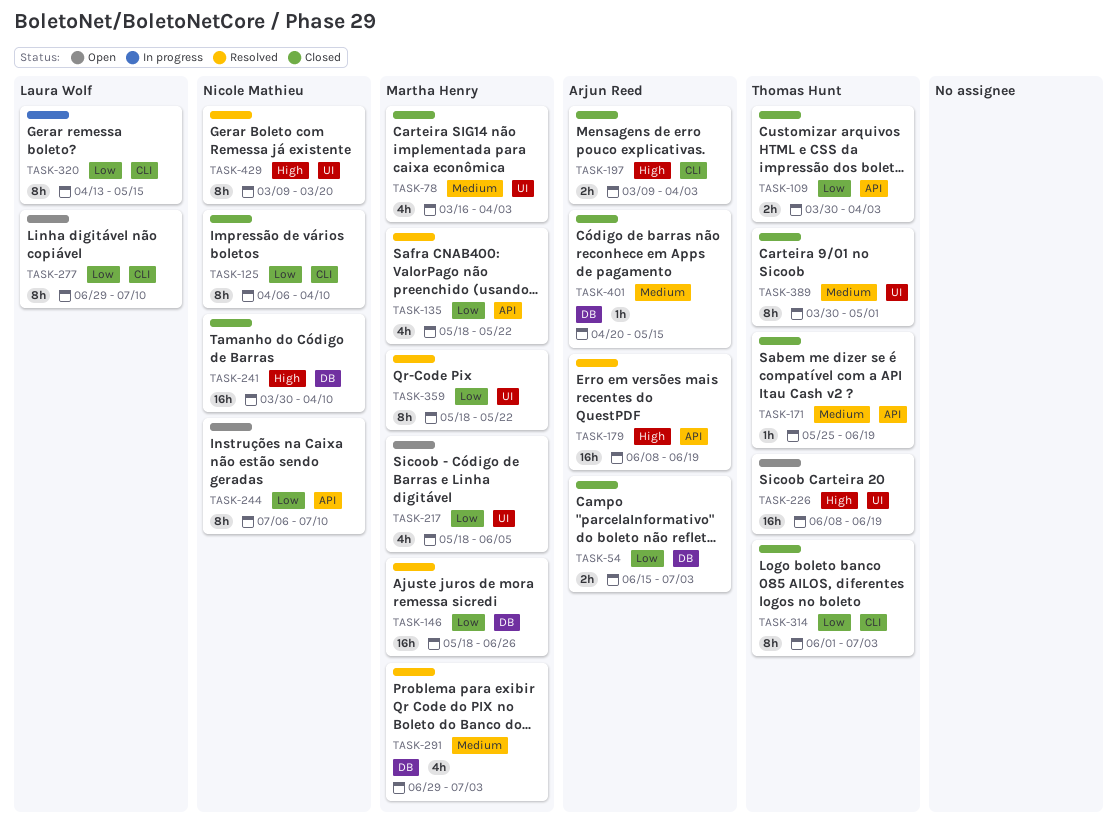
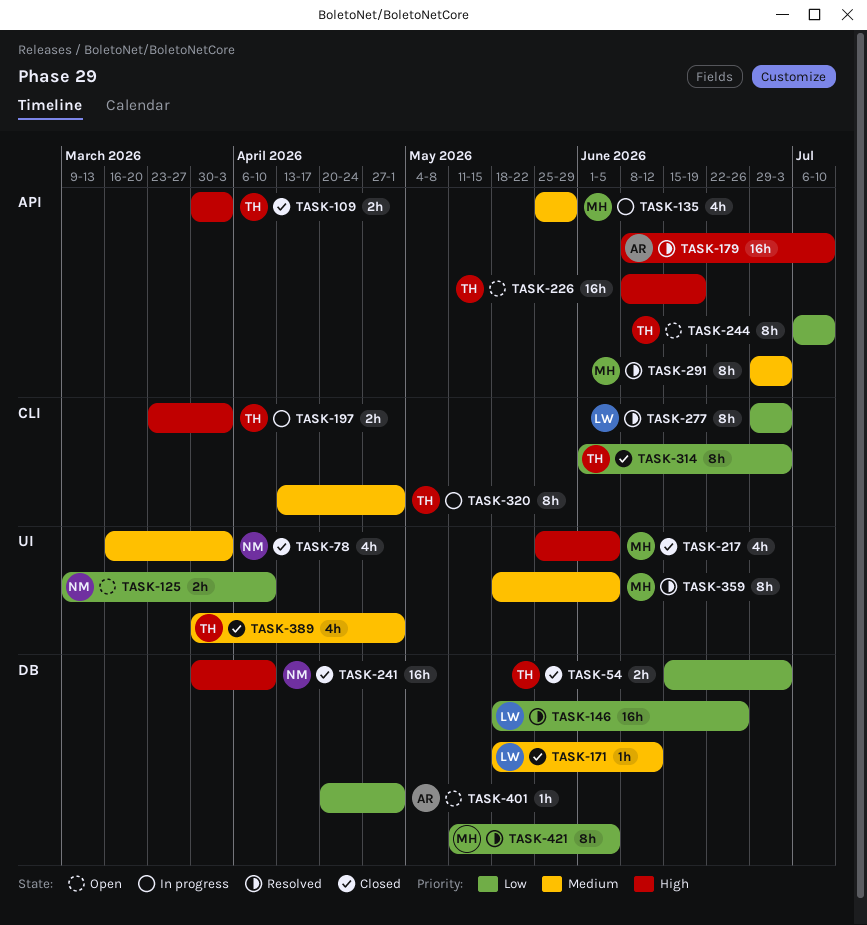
TASK-54, owner: Arjun Reed -> Thomas Hunt
TASK-78, owner: Martha Henry -> Nicole Mathieu
TASK-109, priority: Low -> High
TASK-125, status: Closed -> Open
TASK-125, label: CLI -> UI
TASK-125, estimate: 8h -> 2h
TASK-125, start: Apr 6 -> Mar 9
TASK-135, status: Resolved -> In progress
TASK-135, priority: Low -> Medium
TASK-135, start: May 18 -> May 25
TASK-135, due: May 22 -> May 29
TASK-146, owner: Martha Henry -> Laura Wolf
TASK-171, owner: Thomas Hunt -> Laura Wolf
TASK-171, label: API -> DB
TASK-171, start: May 25 -> May 18
TASK-171, due: Jun 19 -> Jun 12
TASK-179, due: Jun 19 -> Jul 10
TASK-197, status: Closed -> In progress
TASK-197, owner: Arjun Reed -> Thomas Hunt
TASK-197, start: Mar 9 -> Mar 23
TASK-217, status: Open -> Closed
TASK-217, priority: Low -> High
TASK-217, start: May 18 -> May 25
TASK-226, label: UI -> API
TASK-244, owner: Nicole Mathieu -> Thomas Hunt
TASK-277, status: Open -> Resolved
TASK-277, due: Jul 10 -> Jul 3
TASK-291, label: DB -> API
TASK-291, estimate: 4h -> 8h
TASK-320, owner: Laura Wolf -> Thomas Hunt
TASK-320, priority: Low -> Medium
TASK-320, due: May 15 -> May 1
TASK-359, priority: Low -> Medium
TASK-359, due: May 22 -> Jun 5
TASK-389, estimate: 8h -> 4h
TASK-401, status: Closed -> Open
TASK-401, priority: Medium -> Low
TASK-401, due: May 15 -> May 1
TASK-421: none -> present
TASK-429: present -> none

